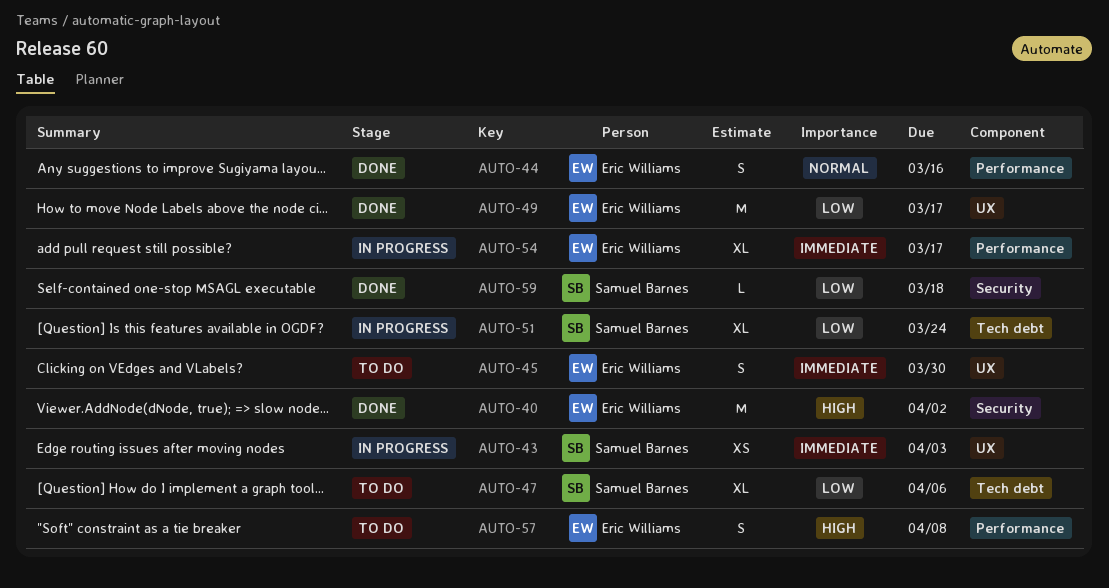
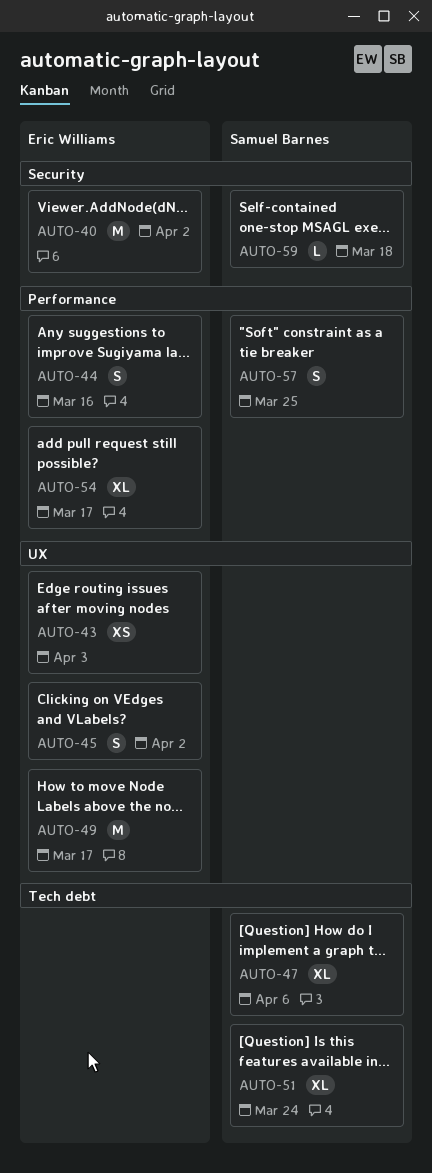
AUTO-43, owner: Samuel Barnes -> Eric Williams
AUTO-45, due: Mar 30 -> Apr 2
AUTO-57, owner: Eric Williams -> Samuel Barnes
AUTO-57, due: Apr 8 -> Mar 25

